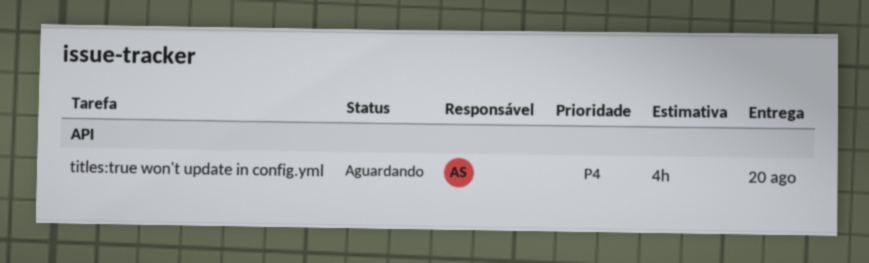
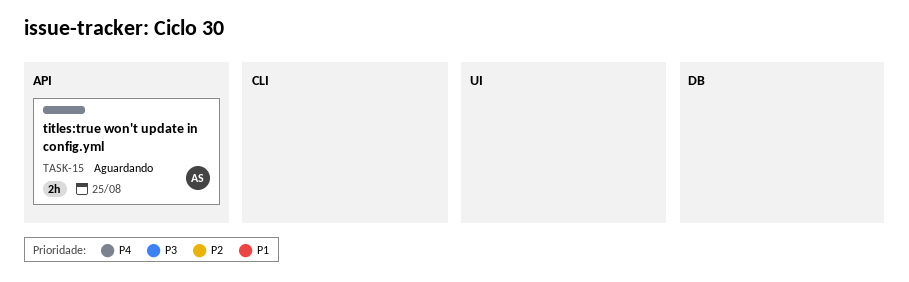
titles:true won't update in config.yml, estimate: 4h -> 2h
titles:true won't update in config.yml, due: Aug 20 -> Aug 25

